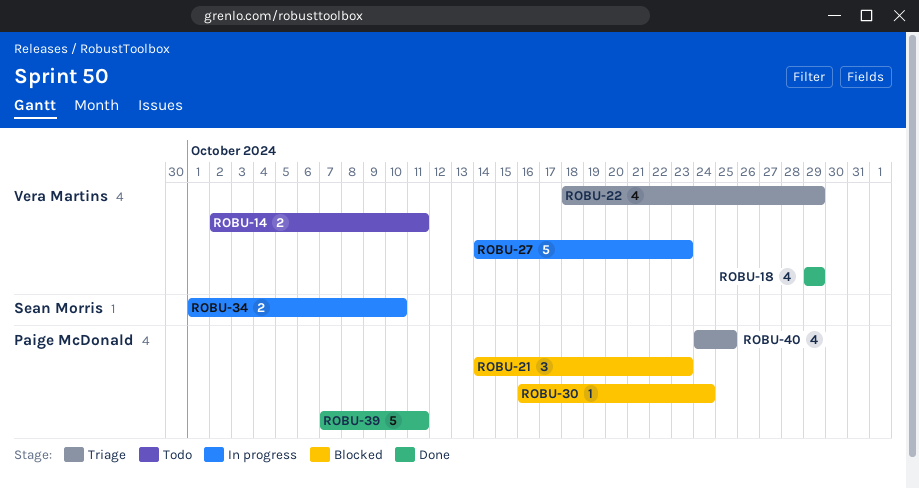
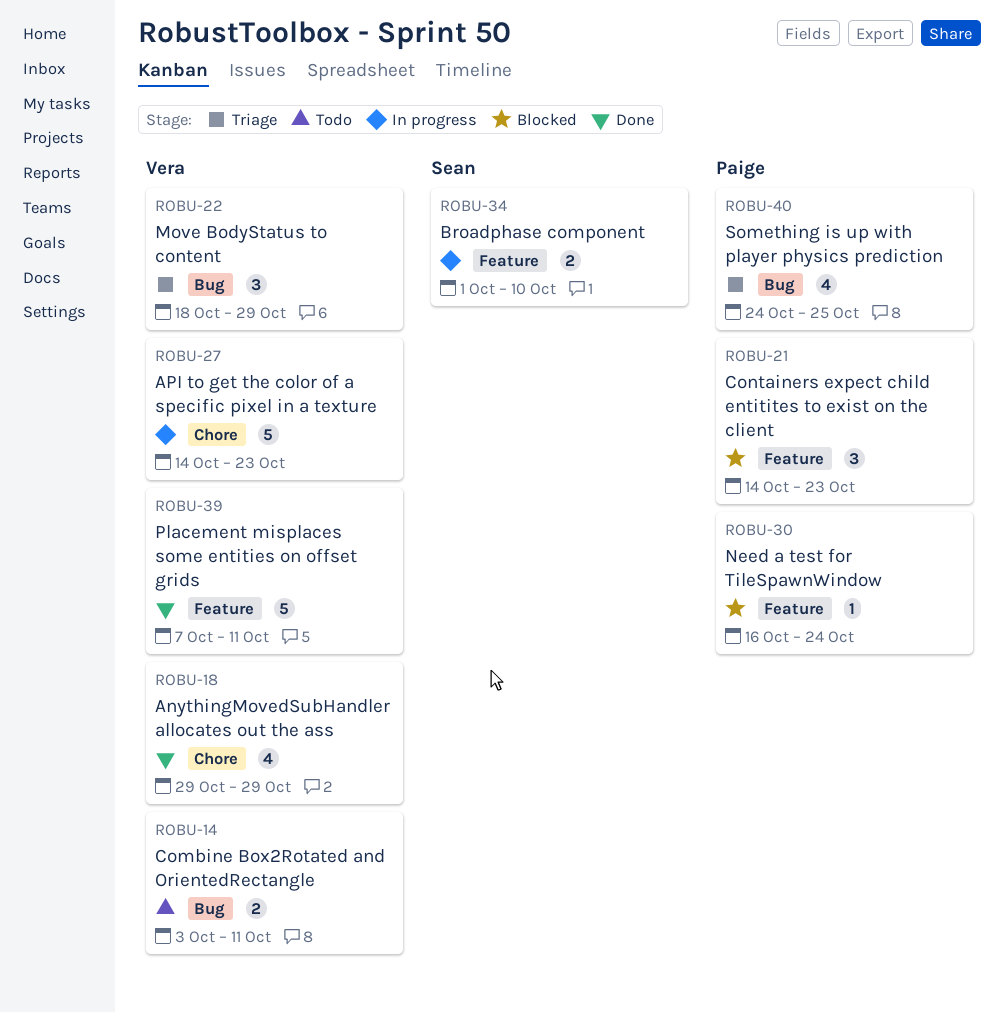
ROBU-14, start: Oct 2 -> Oct 3
ROBU-22, estimate: 4 -> 3
ROBU-39, owner: Paige McDonald -> Vera Martins

